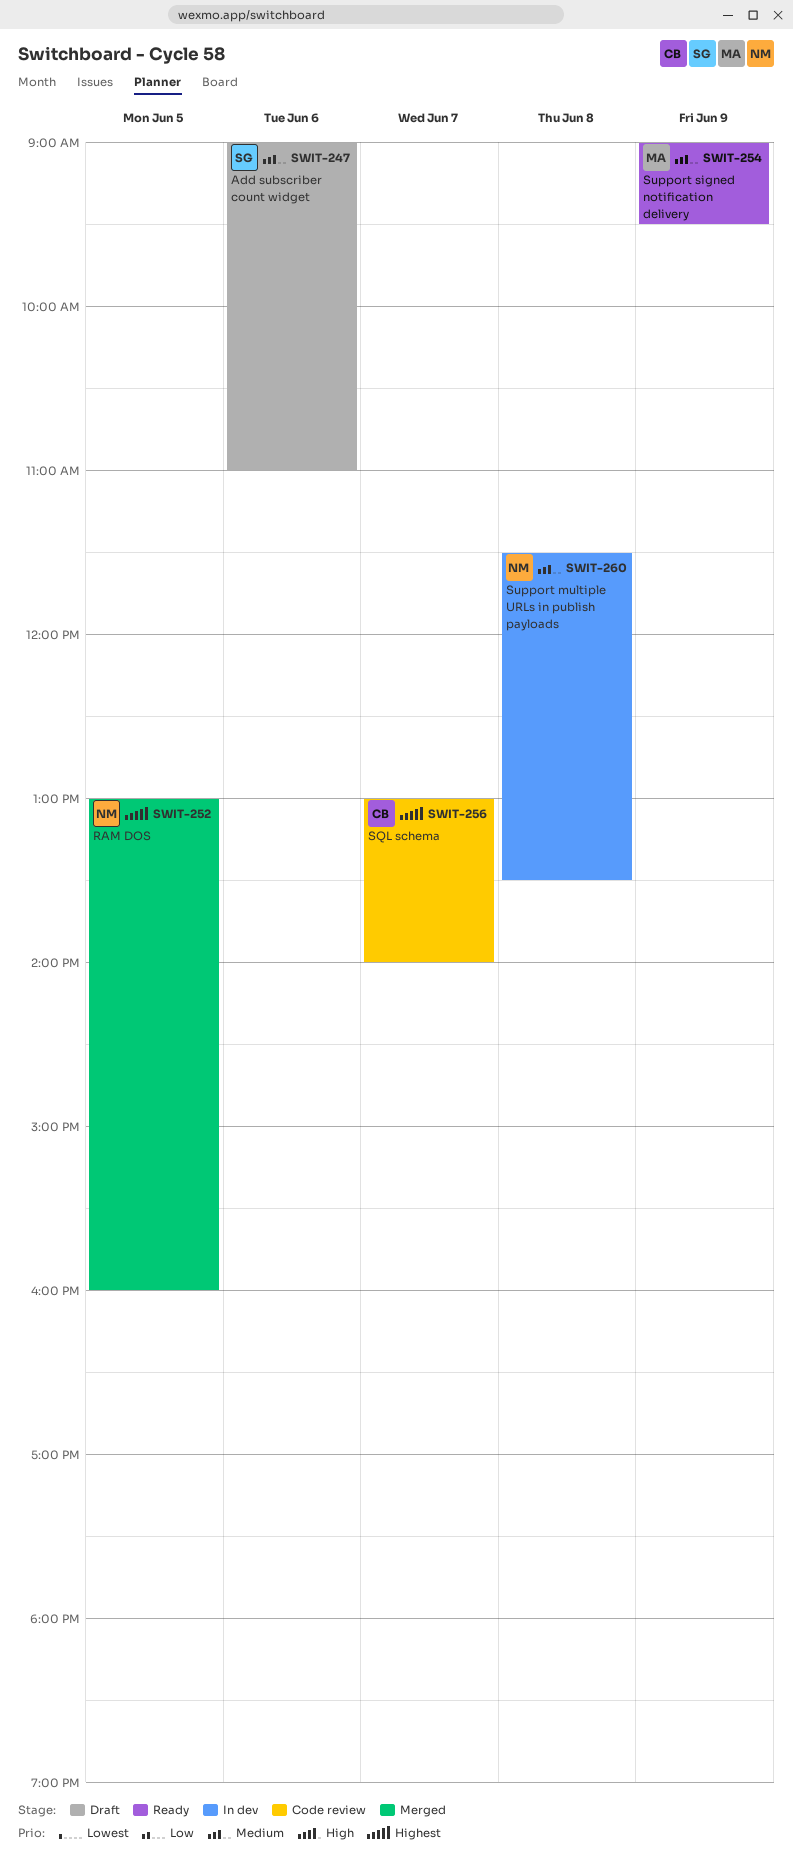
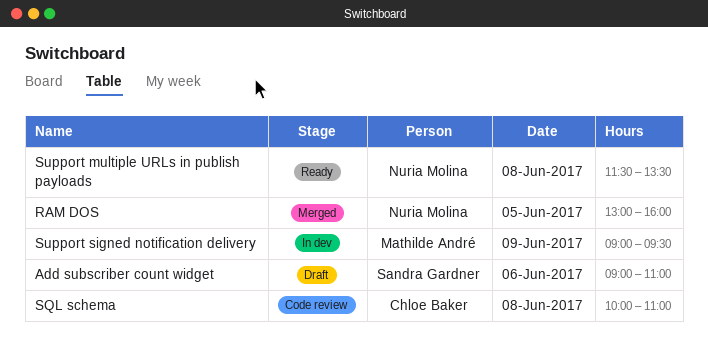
SQL schema, day: Jun 7 -> Jun 8
SQL schema, begins: 13:00 -> 10:00
SQL schema, ends: 14:00 -> 11:00
Support multiple URLs in publish payloads, status: In dev -> Ready
Support signed notification delivery, status: Ready -> In dev

